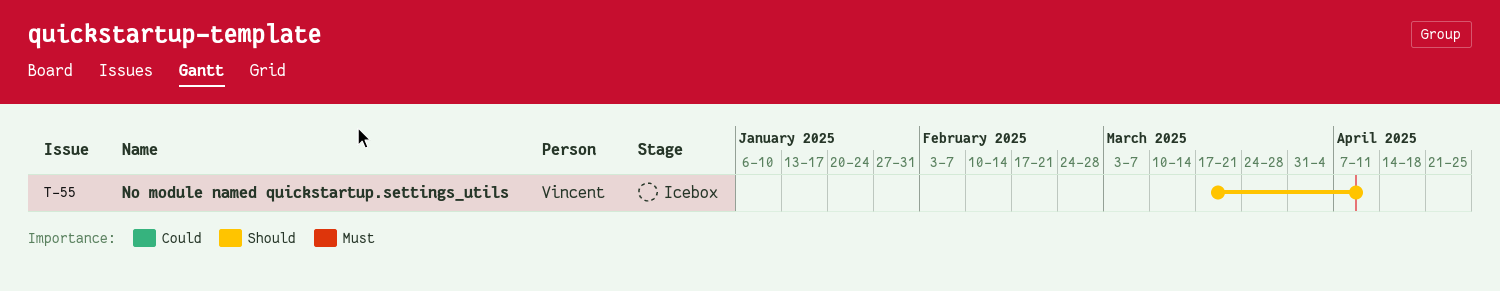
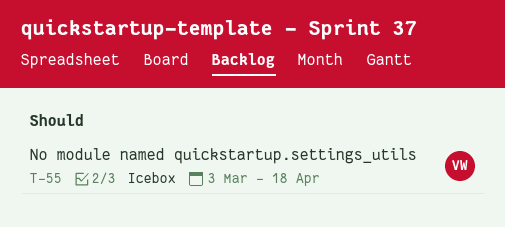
T-55, start: Mar 17 -> Mar 3
T-55, due: Apr 11 -> Apr 18

